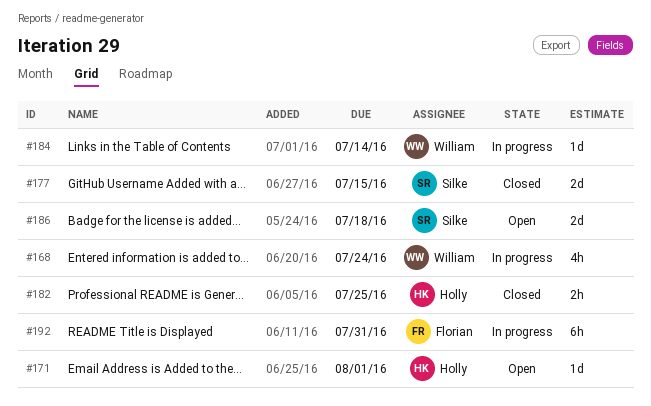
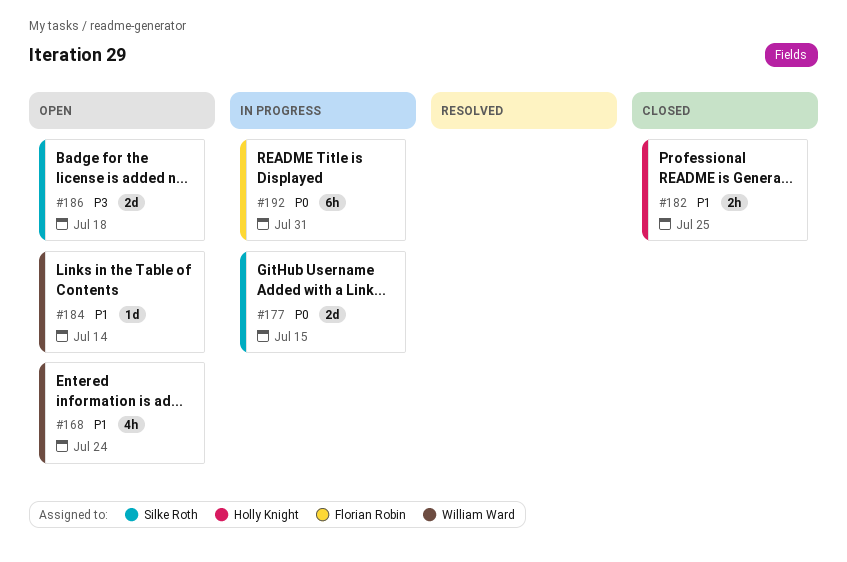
#168, status: In progress -> Open
#171: present -> none
#177, status: Closed -> In progress
#184, status: In progress -> Open

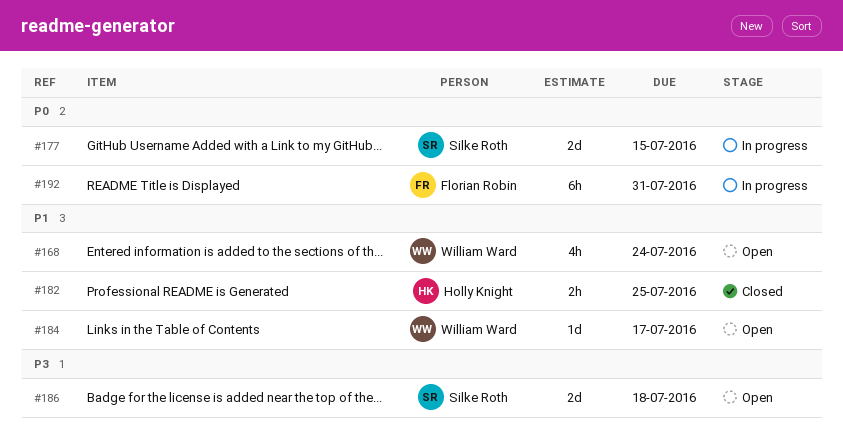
#184, due: Jul 14 -> Jul 17

